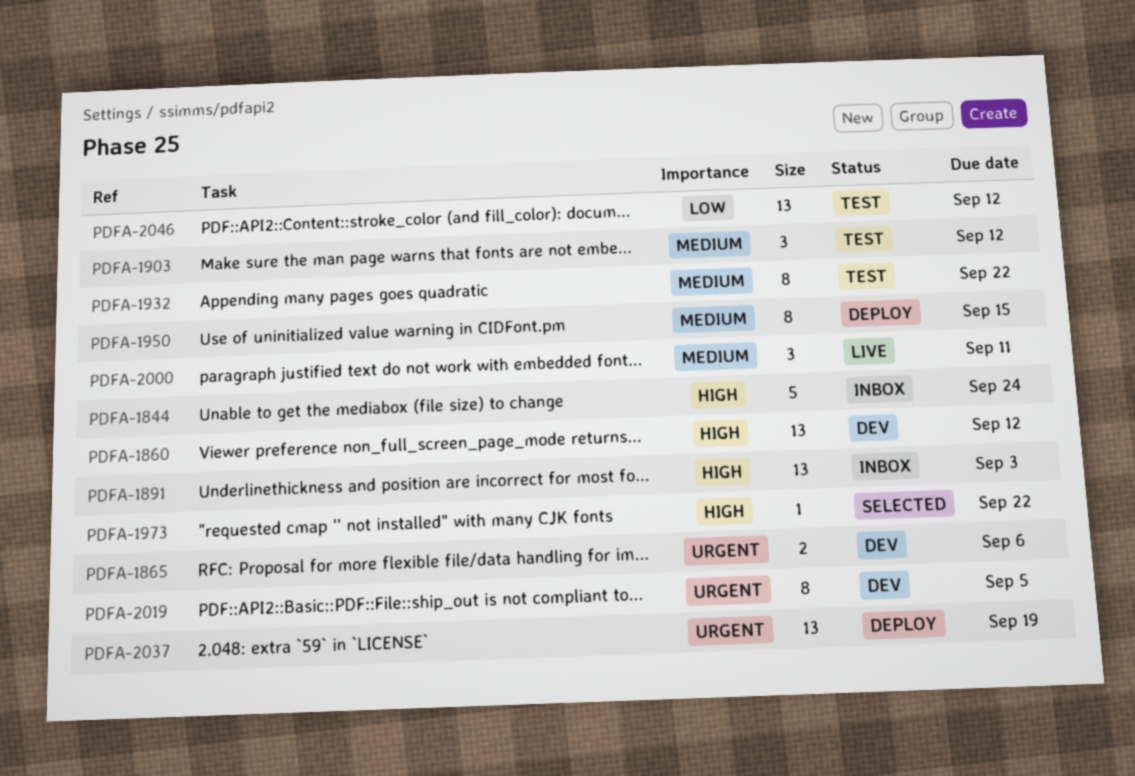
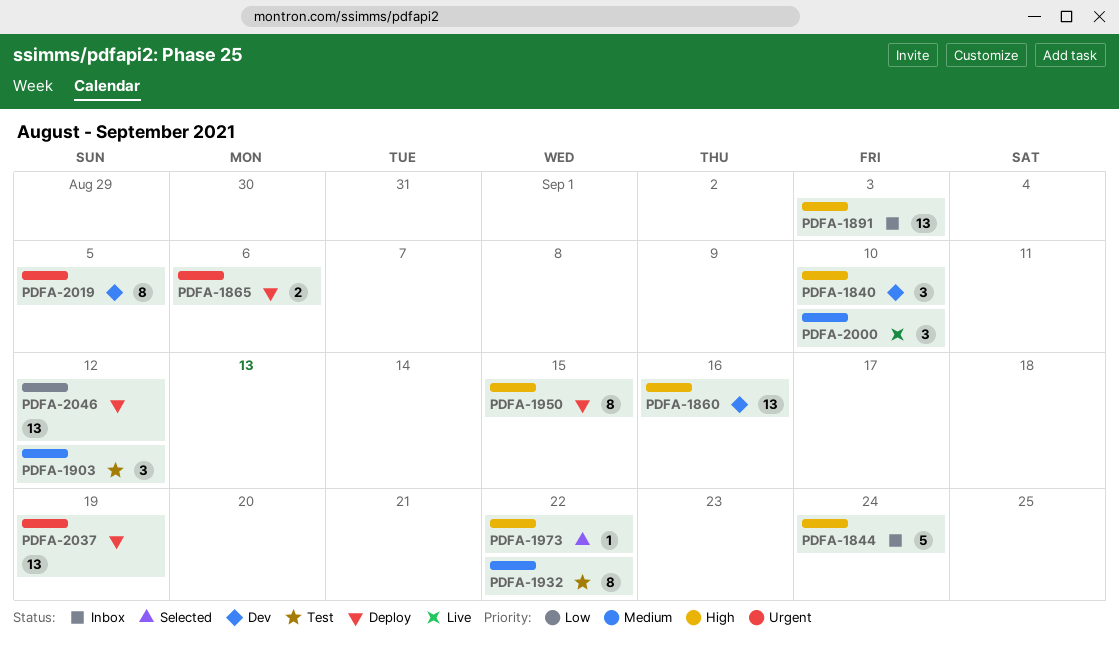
PDFA-1840: none -> present
PDFA-1860, due: Sep 12 -> Sep 16
PDFA-1865, status: Dev -> Deploy
PDFA-1950, priority: Medium -> High
PDFA-2000, due: Sep 11 -> Sep 10
PDFA-2046, status: Test -> Deploy

